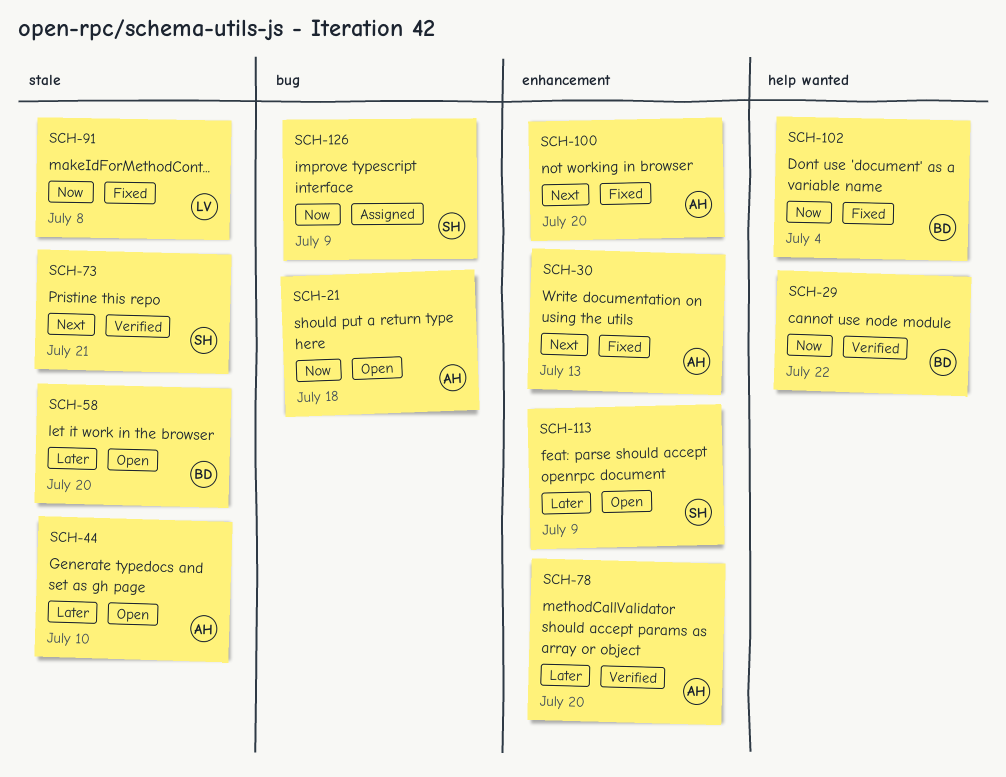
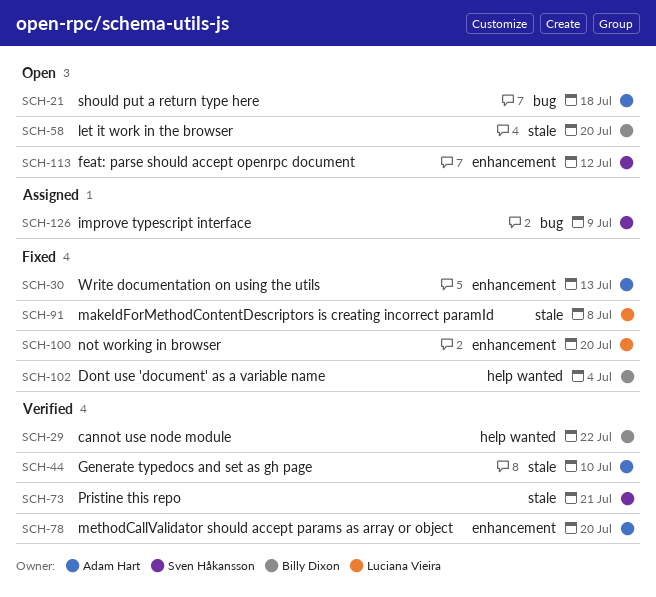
SCH-44, status: Open -> Verified
SCH-100, owner: Adam Hart -> Luciana Vieira
SCH-113, due: Jul 9 -> Jul 12

